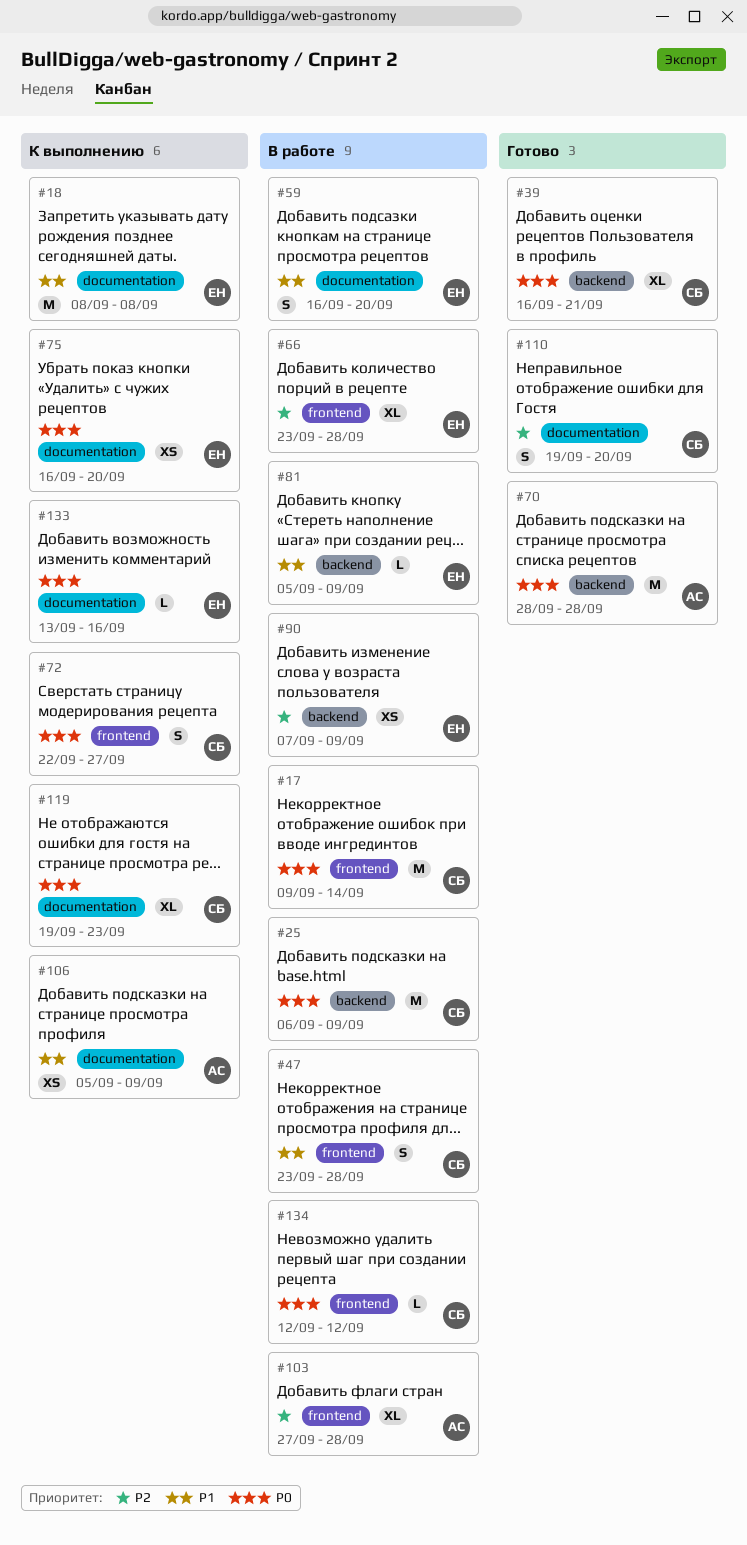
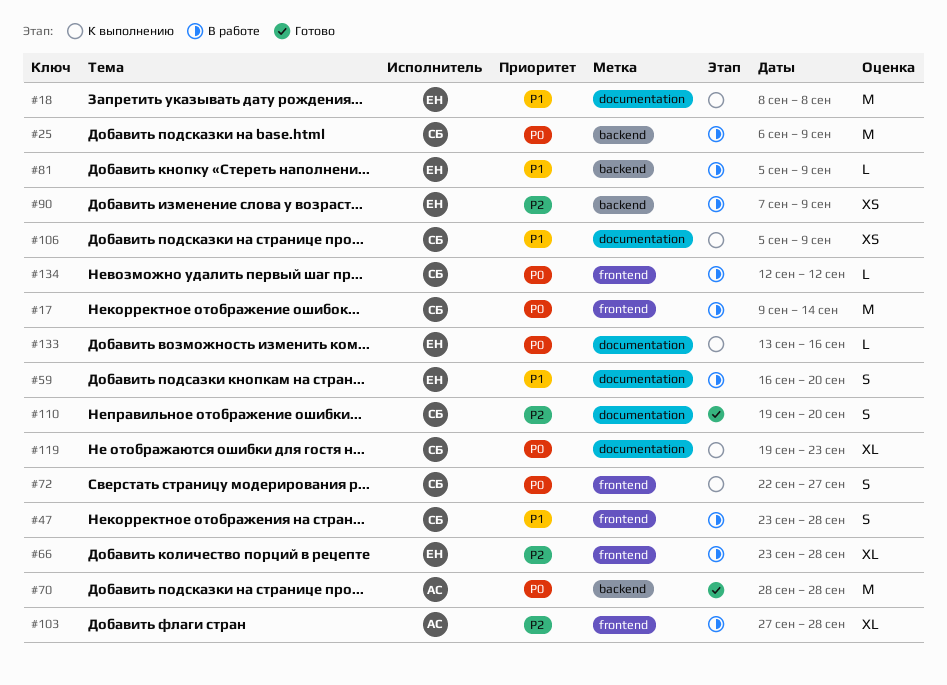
#39: present -> none
#75: present -> none
#106, owner: АС -> СБ

